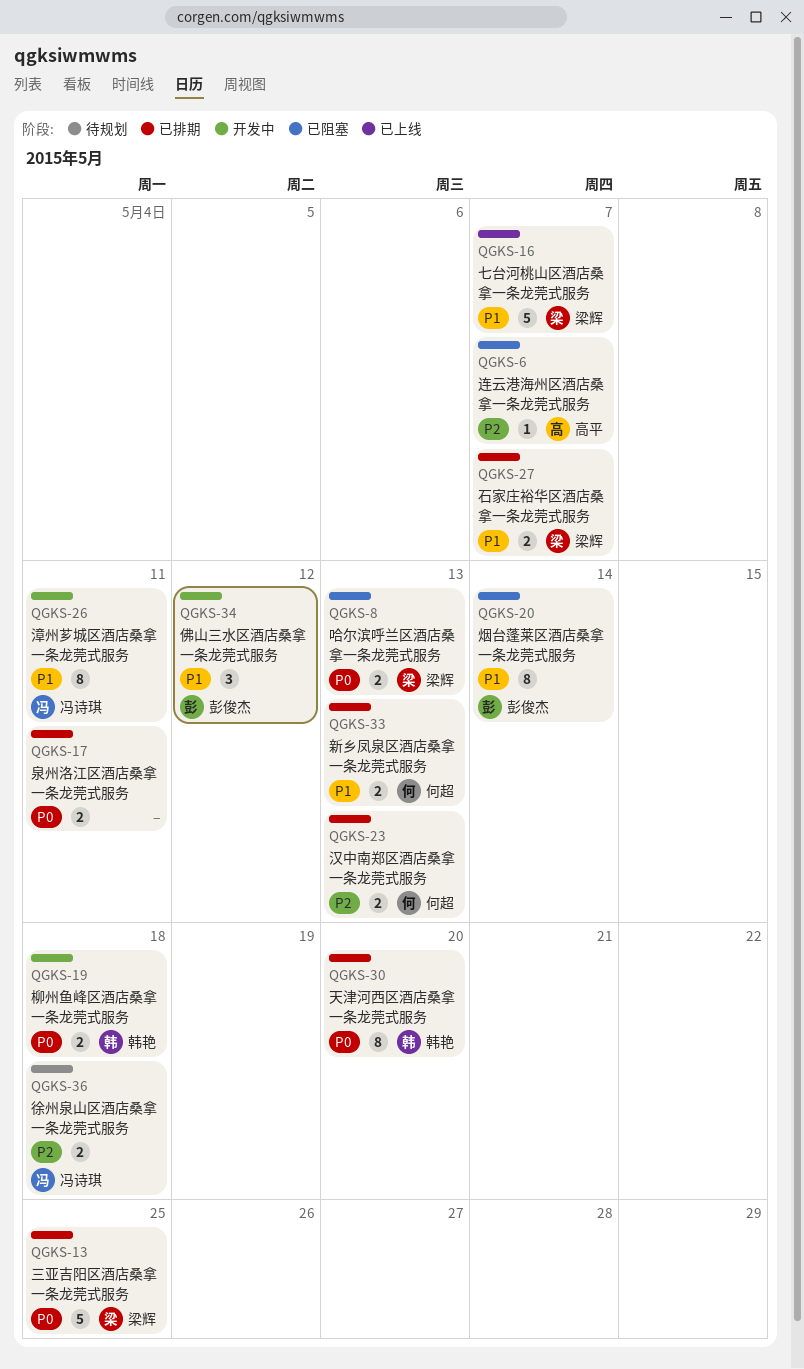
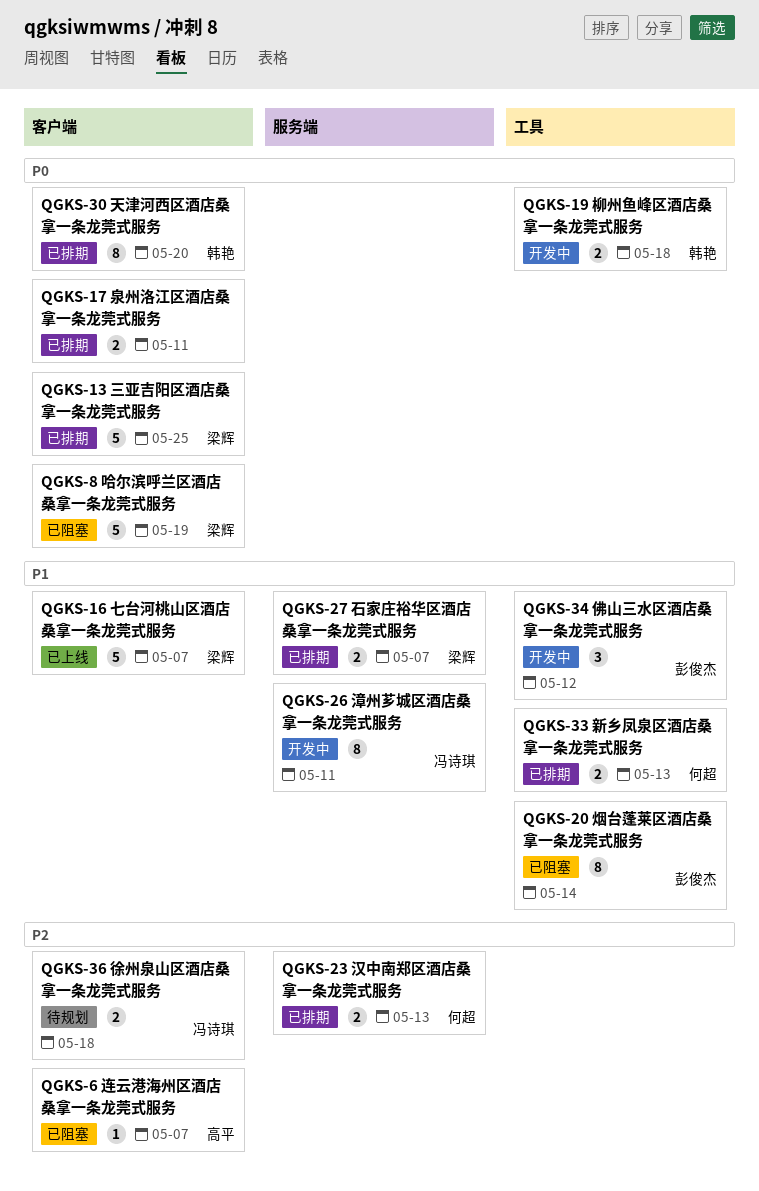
QGKS-8, estimate: 2 -> 5
QGKS-8, due: May 13 -> May 19

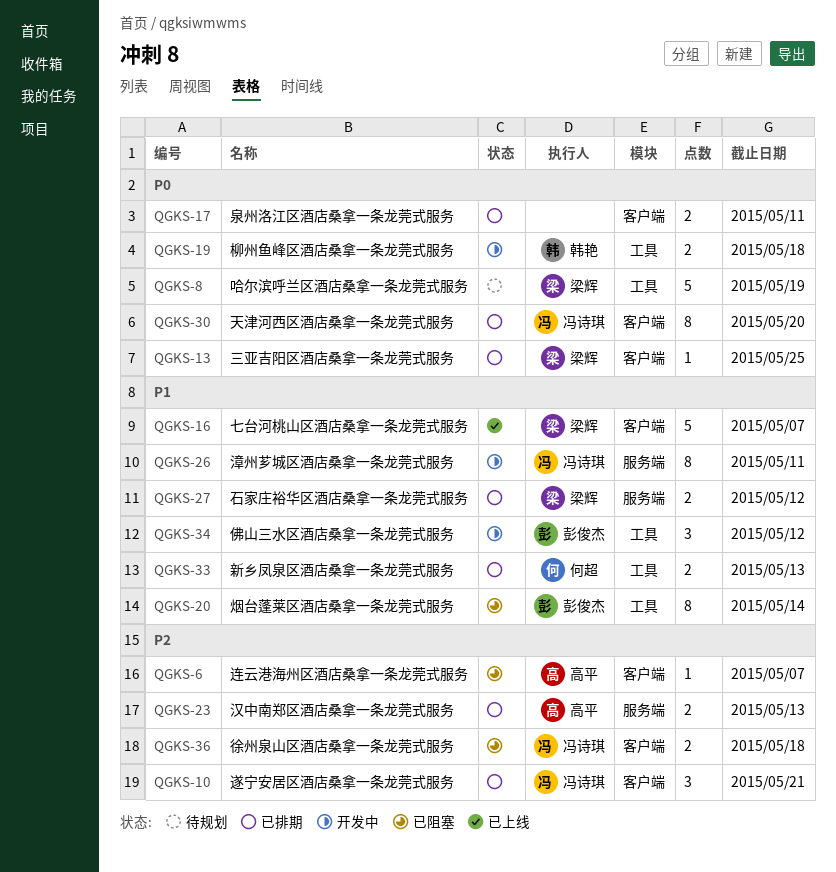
QGKS-8, status: 已阻塞 -> 待规划
QGKS-8, label: 客户端 -> 工具
QGKS-10: none -> present
QGKS-13, estimate: 5 -> 1
QGKS-23, owner: 何超 -> 高平
QGKS-27, due: May 7 -> May 12
QGKS-30, owner: 韩艳 -> 冯诗琪
QGKS-36, status: 待规划 -> 已阻塞

